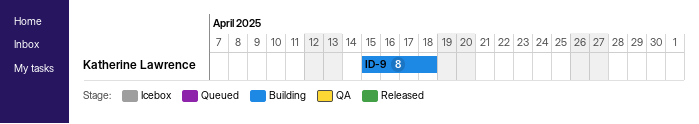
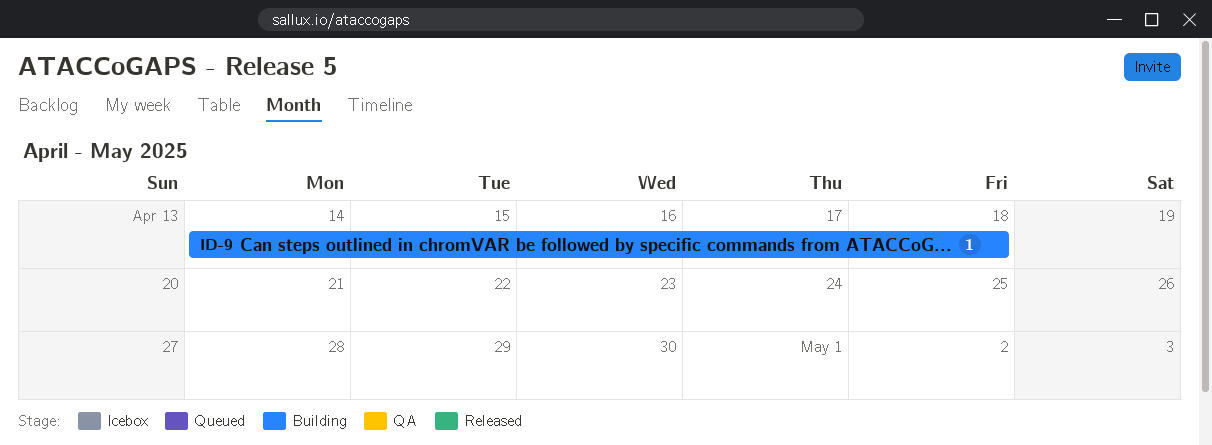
ID-9, estimate: 8 -> 1
ID-9, start: Apr 15 -> Apr 14

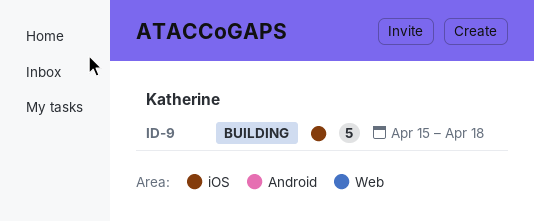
ID-9, estimate: 1 -> 5
ID-9, start: Apr 14 -> Apr 15

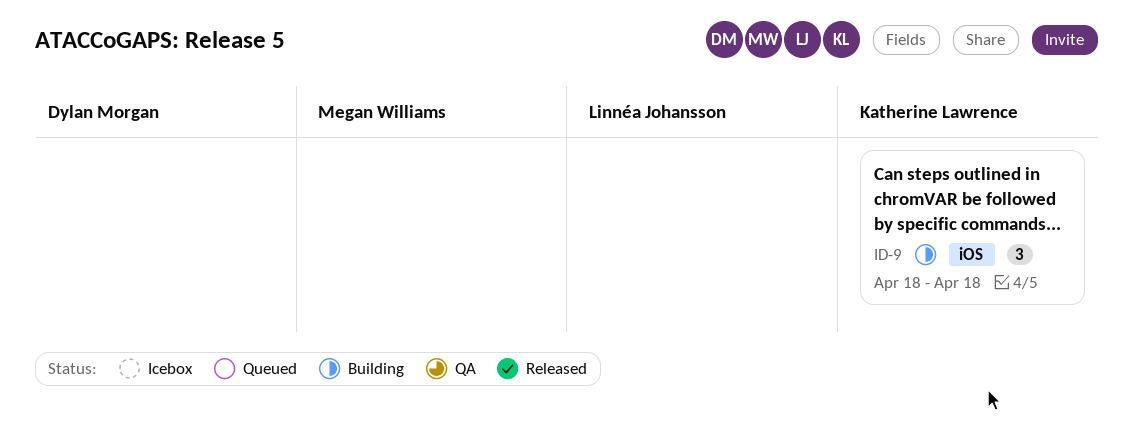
ID-9, estimate: 5 -> 3
ID-9, start: Apr 15 -> Apr 18

